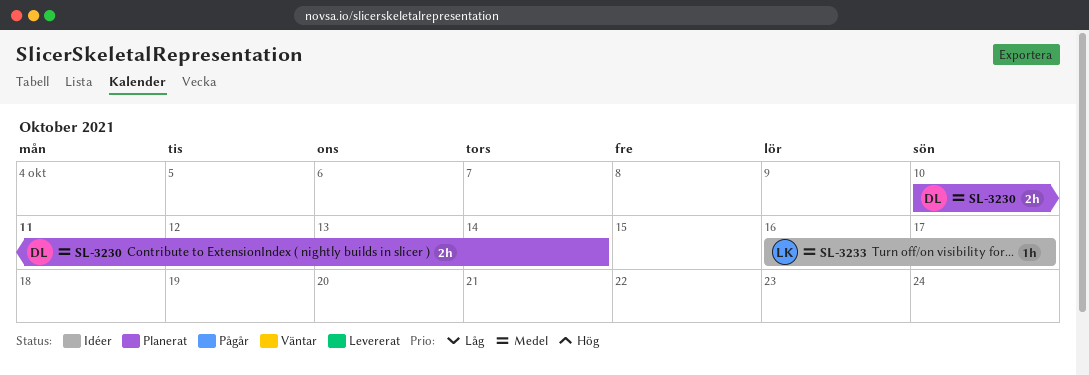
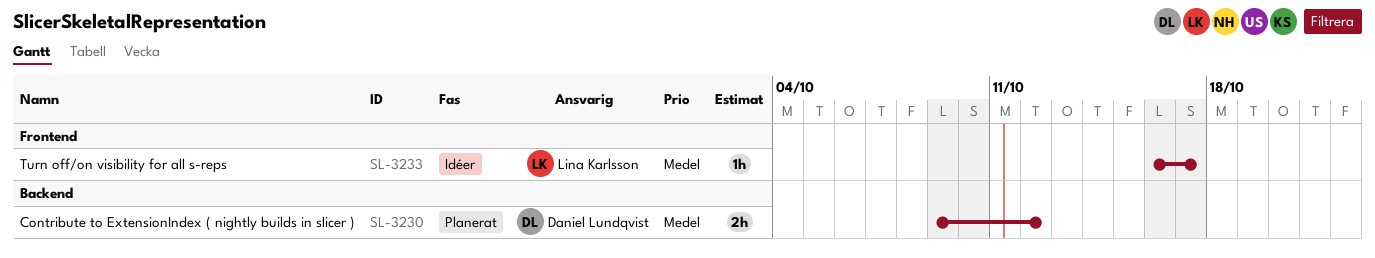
SL-3230, start: Oct 10 -> Oct 9
SL-3230, due: Oct 14 -> Oct 12

